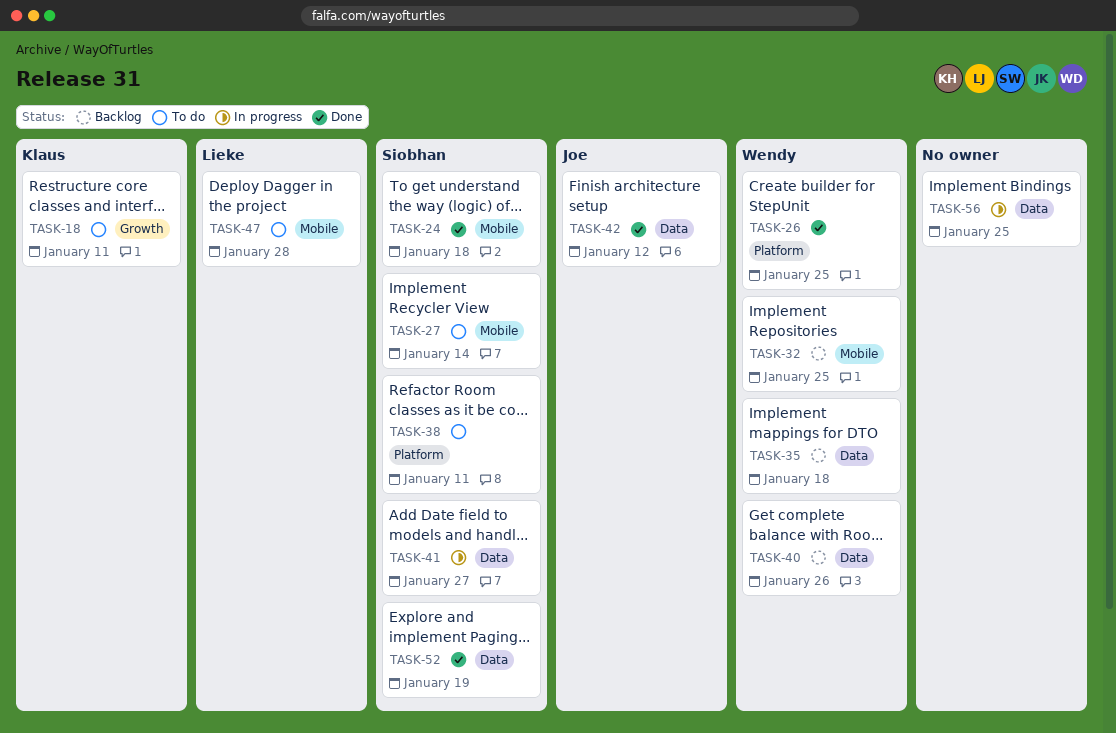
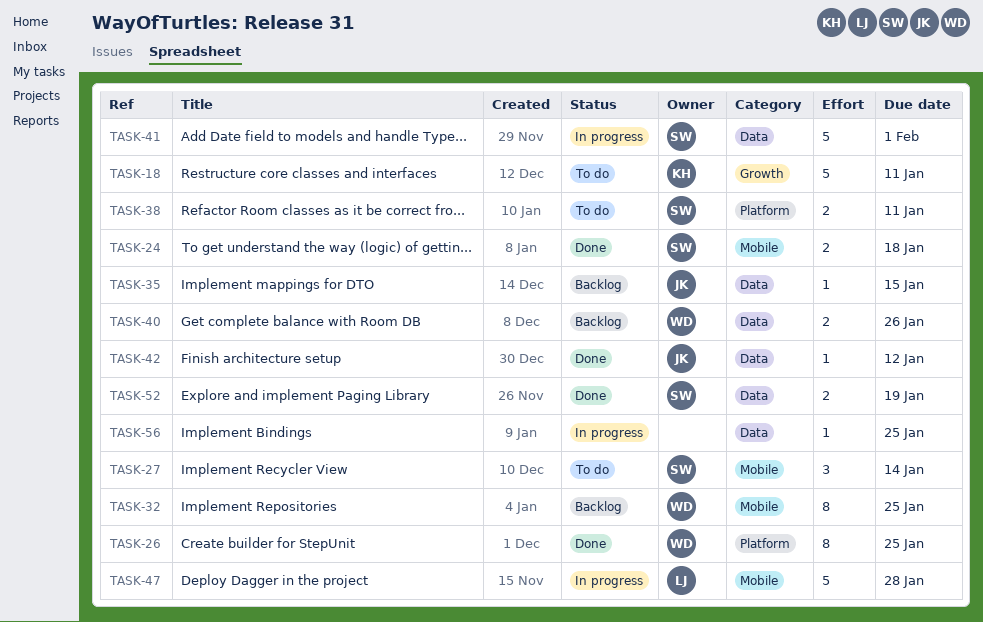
TASK-35, owner: Wendy -> Joe
TASK-35, due: Jan 18 -> Jan 15
TASK-41, due: Jan 27 -> Feb 1
TASK-47, status: To do -> In progress

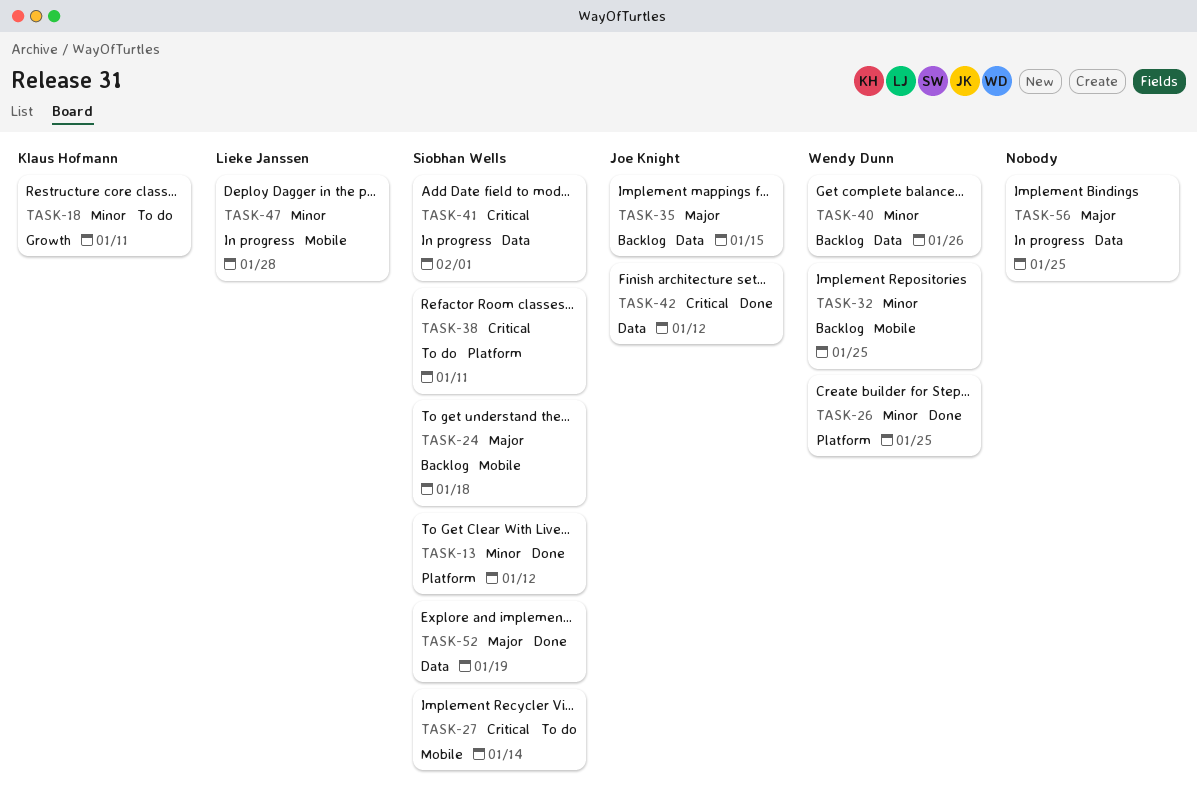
TASK-13: none -> present
TASK-24, status: Done -> Backlog

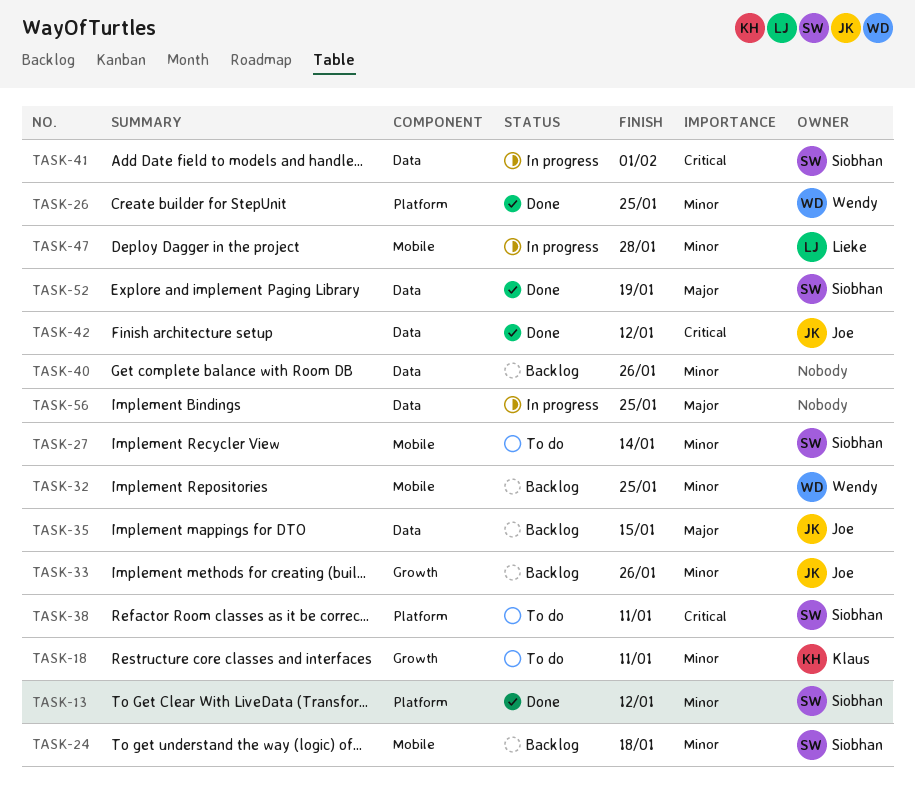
TASK-24, priority: Major -> Minor
TASK-27, priority: Critical -> Minor
TASK-33: none -> present
TASK-40, owner: Wendy Dunn -> none

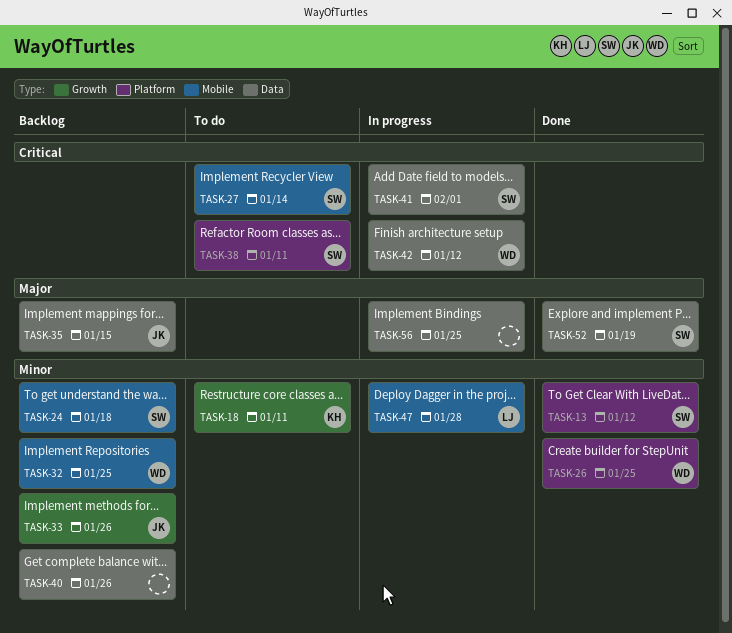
TASK-27, priority: Minor -> Critical
TASK-42, status: Done -> In progress
TASK-42, owner: Joe -> Wendy

